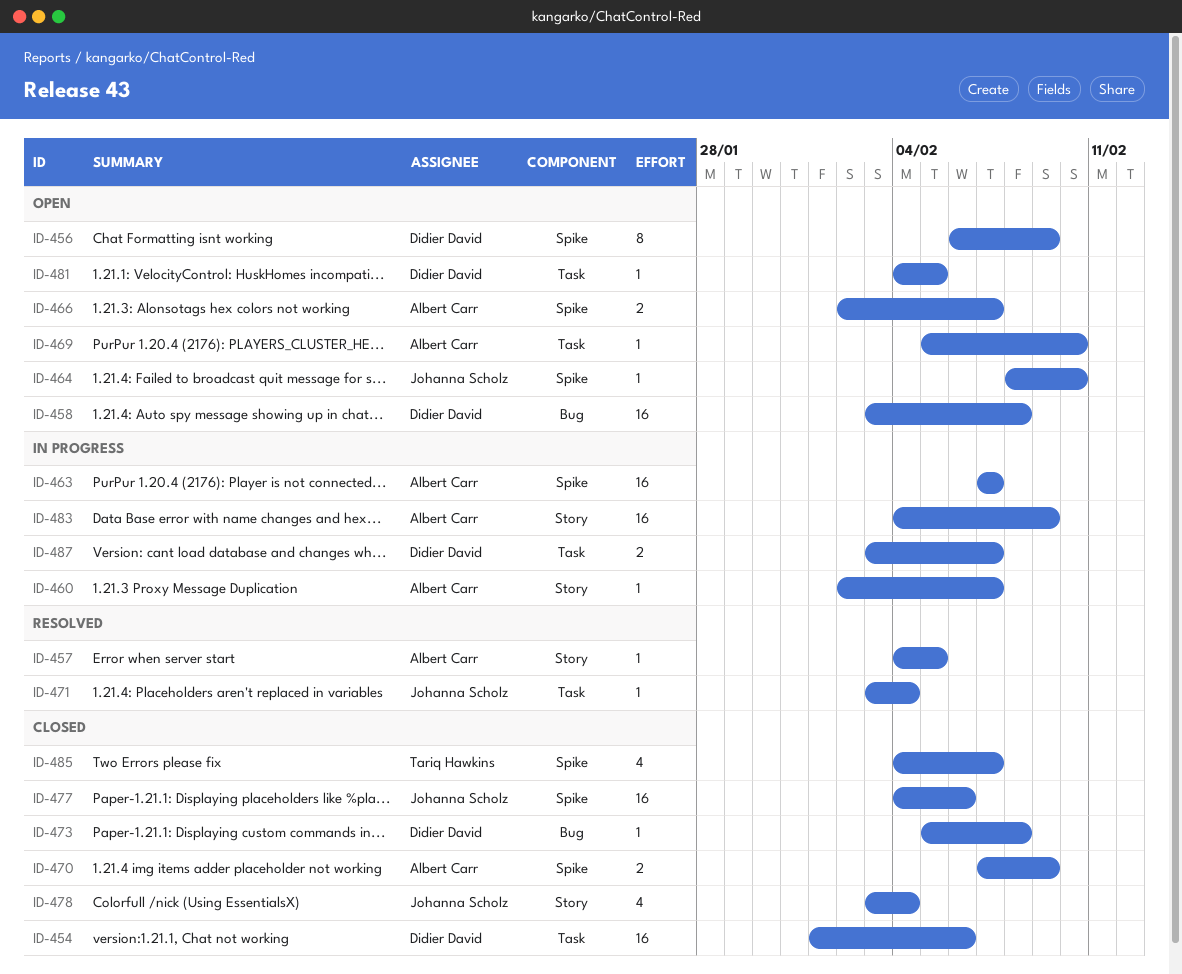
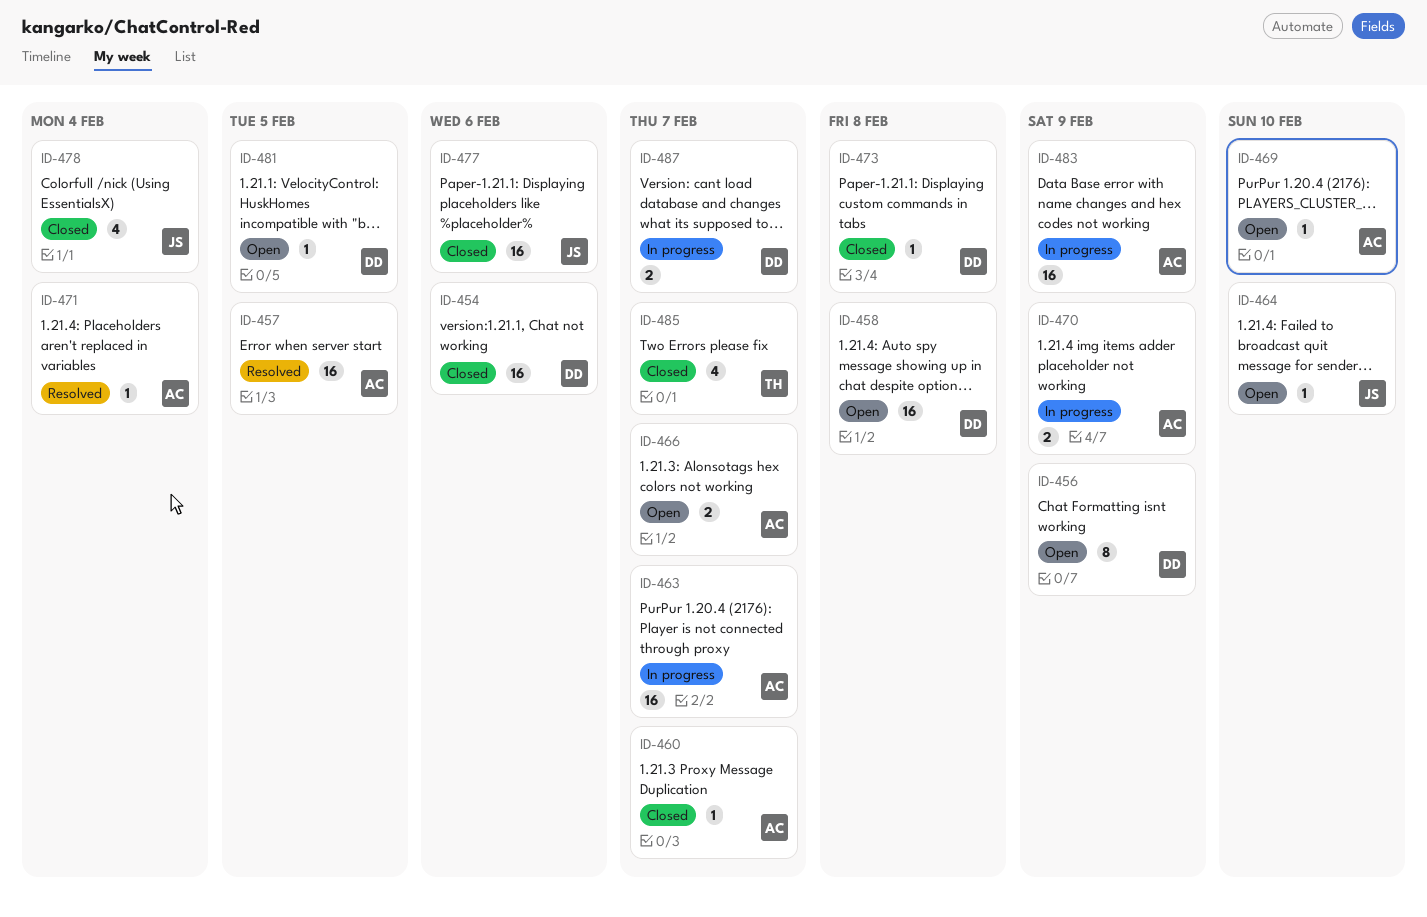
ID-457, estimate: 1 -> 16
ID-460, status: In progress -> Closed
ID-470, status: Closed -> In progress
ID-471, owner: Johanna Scholz -> Albert Carr

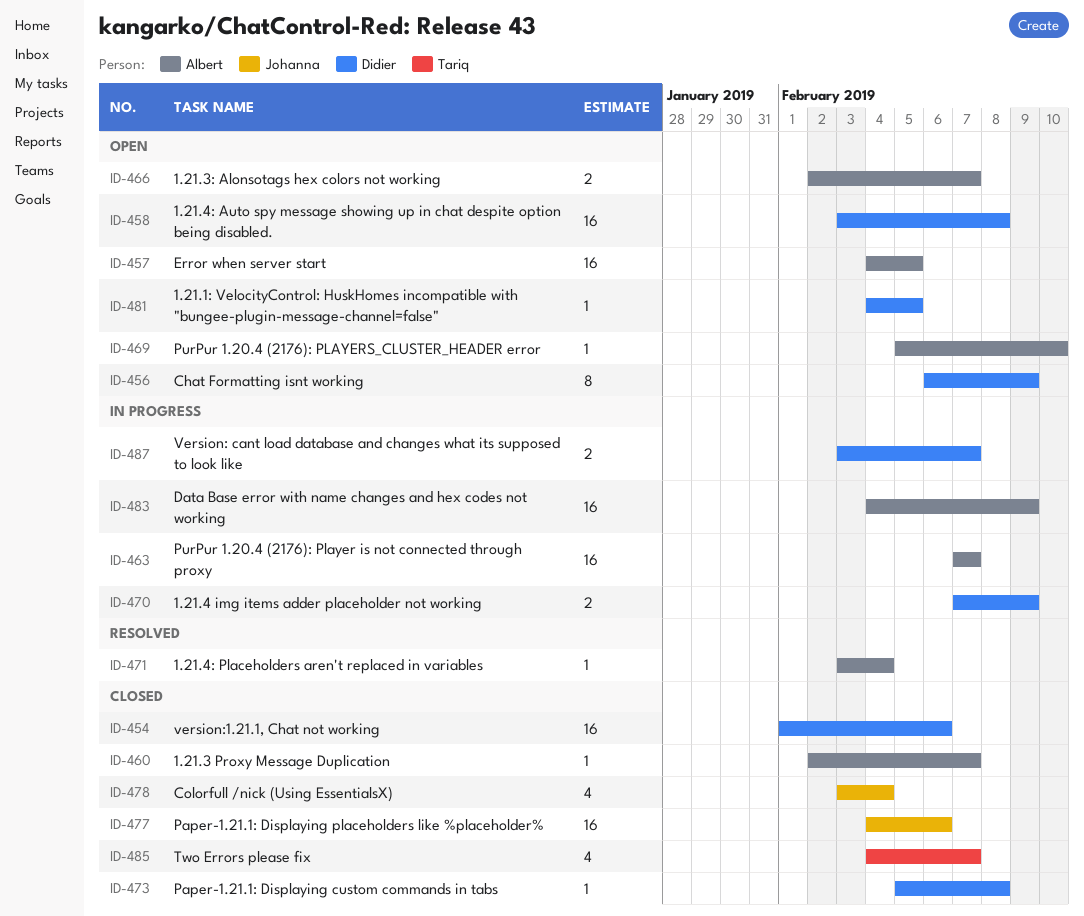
ID-457, status: Resolved -> Open
ID-464: present -> none
ID-470, owner: Albert -> Didier

